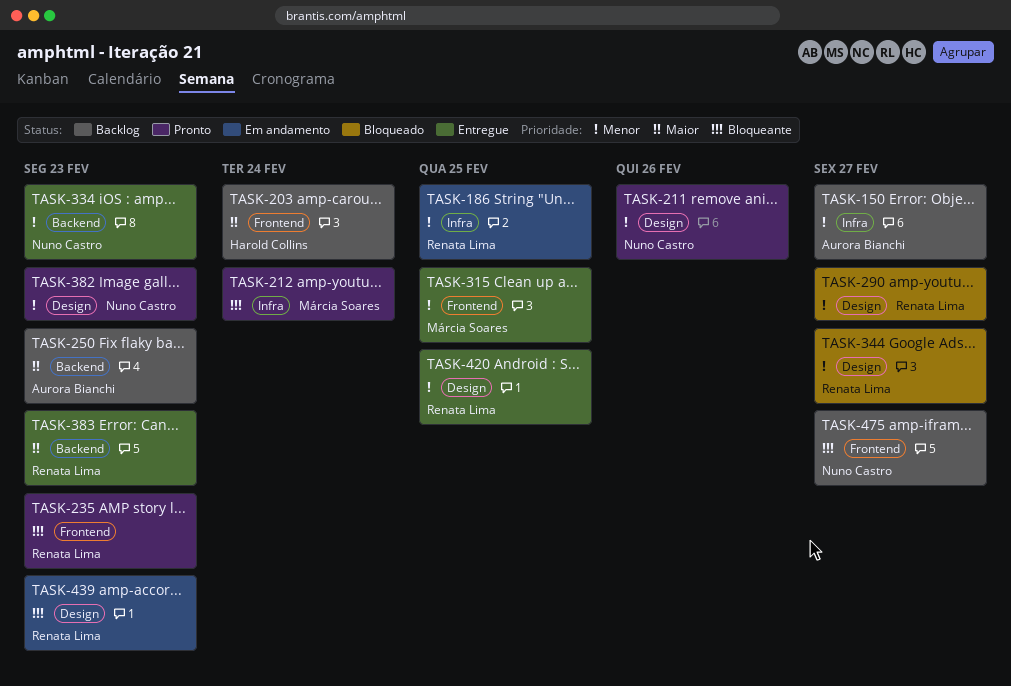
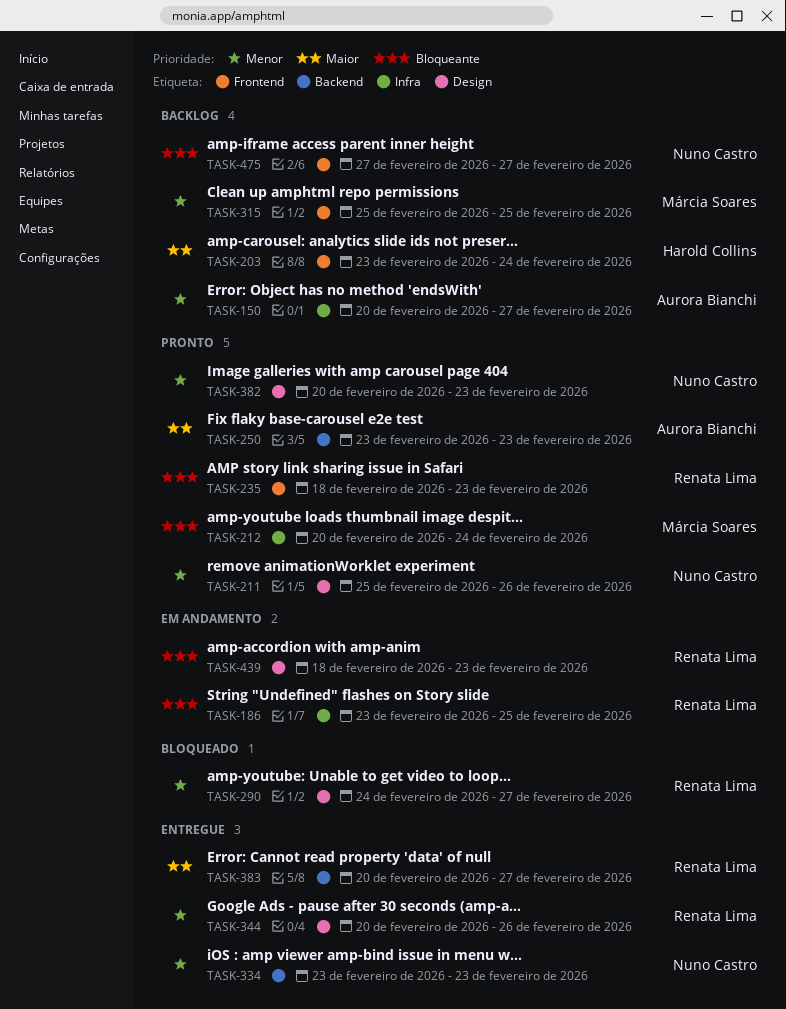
TASK-186, priority: Menor -> Bloqueante
TASK-250, status: Backlog -> Pronto
TASK-315, status: Entregue -> Backlog
TASK-344, status: Bloqueado -> Entregue
TASK-344, due: Feb 27 -> Feb 26
TASK-383, due: Feb 23 -> Feb 27
TASK-420: present -> none

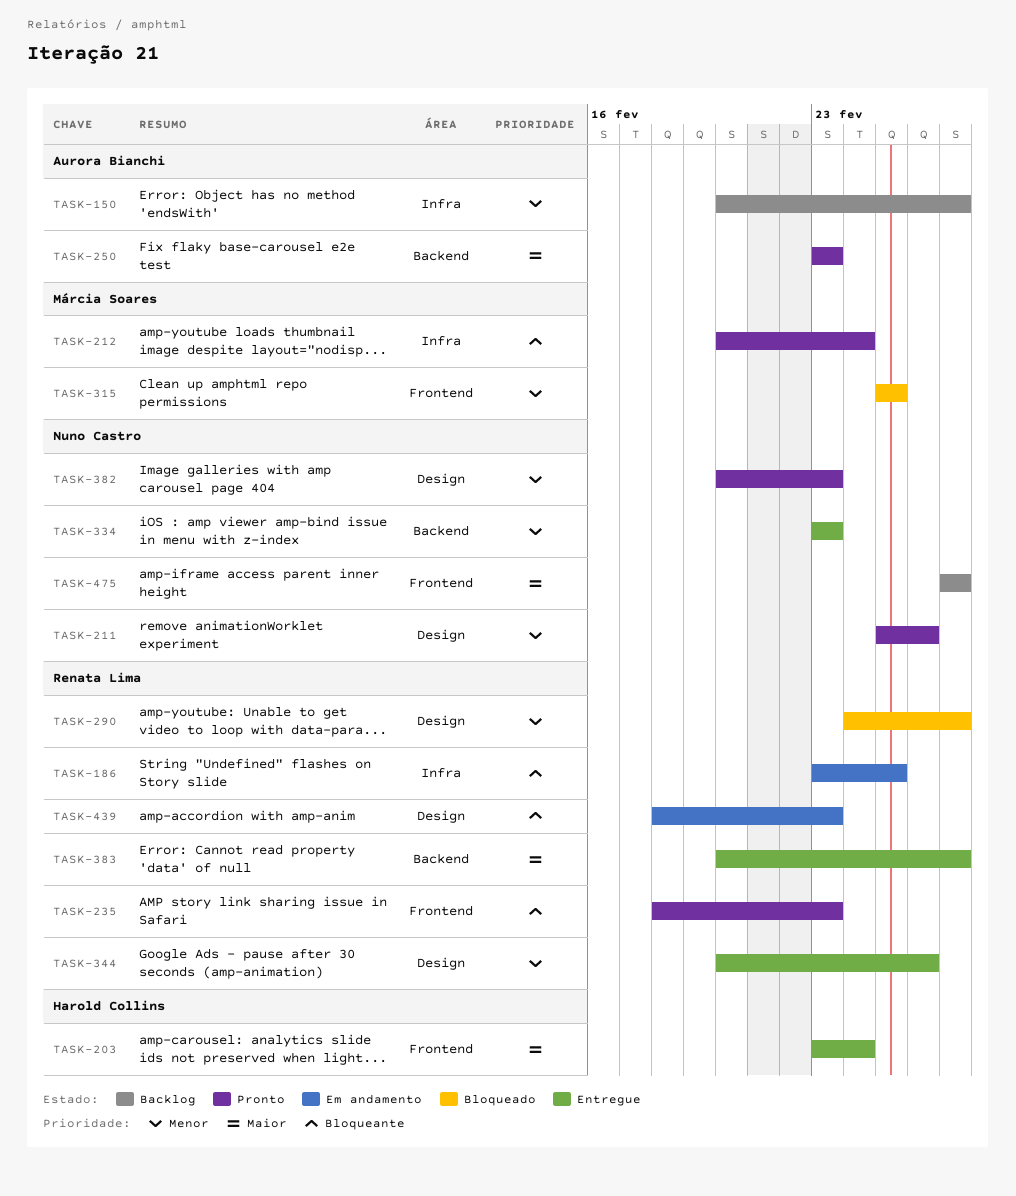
TASK-203, status: Backlog -> Entregue
TASK-315, status: Backlog -> Bloqueado
TASK-475, priority: Bloqueante -> Maior

